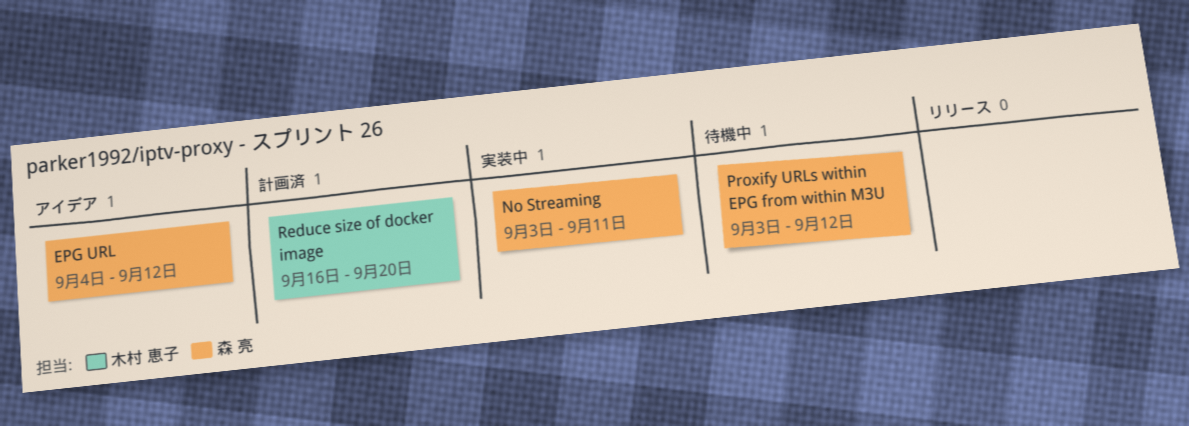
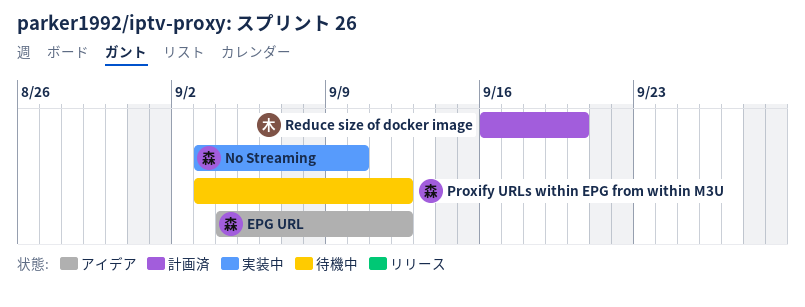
No Streaming, due: Sep 11 -> Sep 10

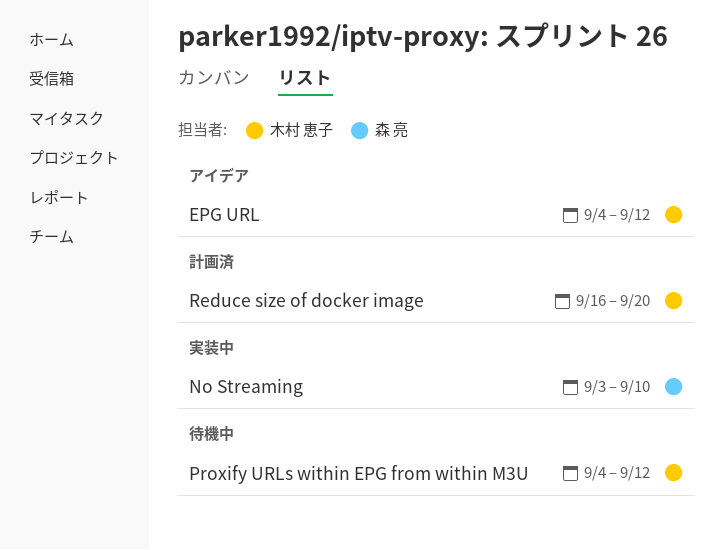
EPG URL, owner: 森 亮 -> 木村 恵子
Proxify URLs within EPG from within M3U, owner: 森 亮 -> 木村 恵子
Proxify URLs within EPG from within M3U, start: Sep 3 -> Sep 4

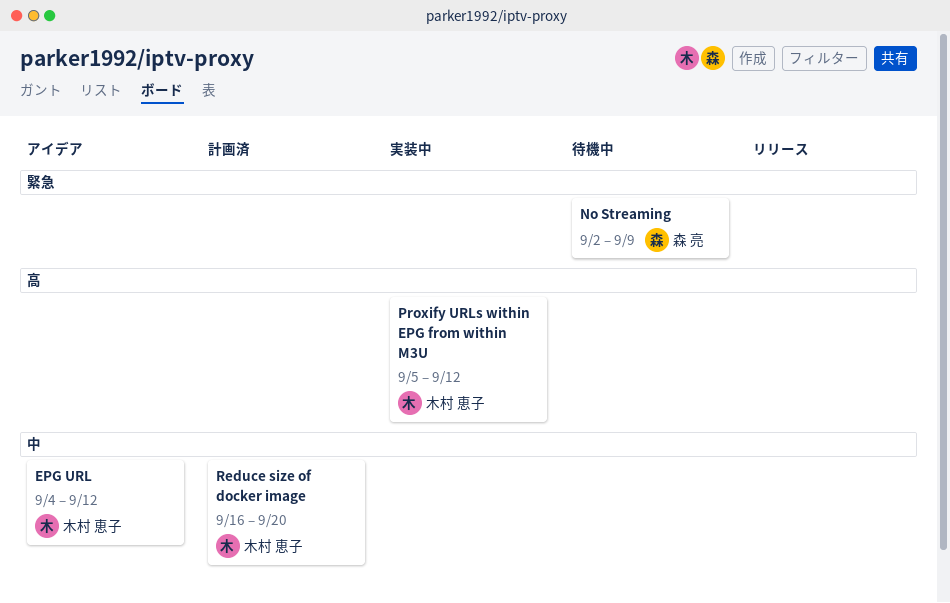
No Streaming, status: 実装中 -> 待機中
No Streaming, start: Sep 3 -> Sep 2
No Streaming, due: Sep 10 -> Sep 9
Proxify URLs within EPG from within M3U, status: 待機中 -> 実装中
Proxify URLs within EPG from within M3U, start: Sep 4 -> Sep 5

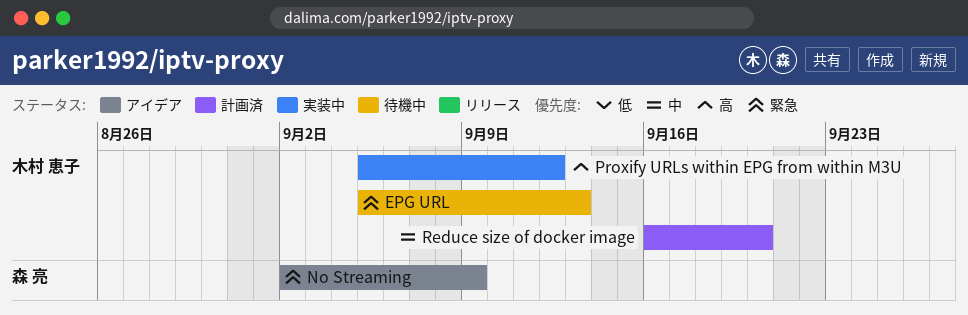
EPG URL, status: アイデア -> 待機中
EPG URL, priority: 中 -> 緊急
EPG URL, start: Sep 4 -> Sep 5
EPG URL, due: Sep 12 -> Sep 13
No Streaming, status: 待機中 -> アイデア

